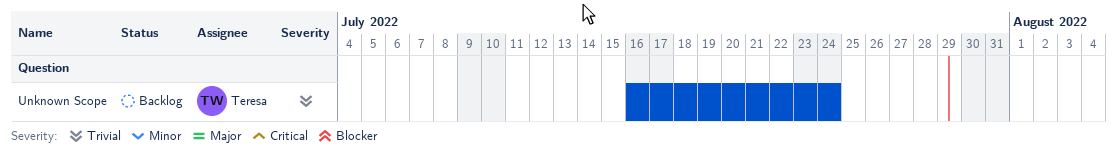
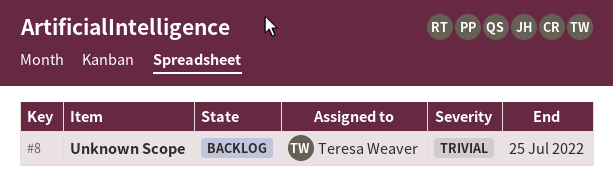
Unknown Scope, due: Jul 24 -> Jul 25

